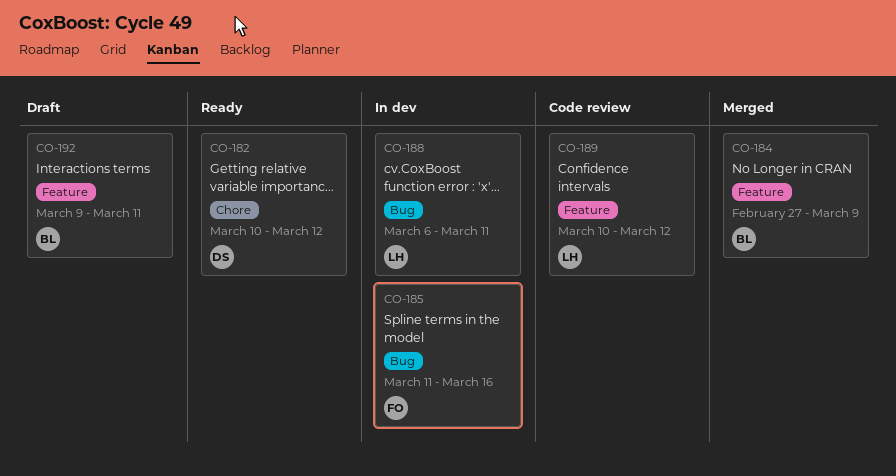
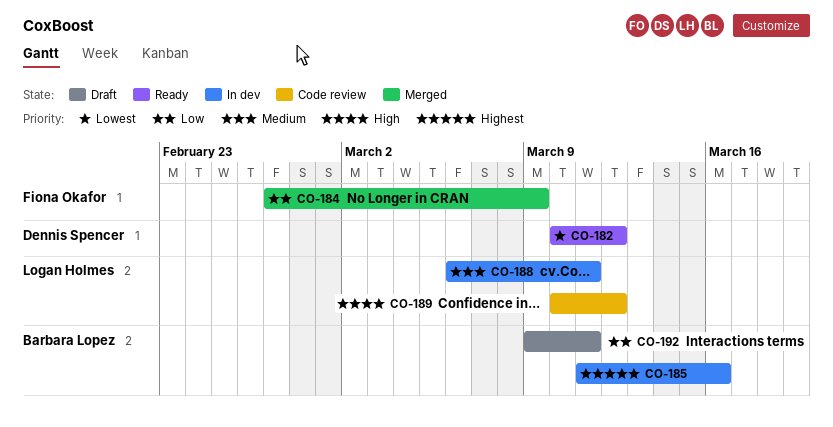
CO-184, owner: Barbara Lopez -> Fiona Okafor
CO-185, owner: Fiona Okafor -> Barbara Lopez

